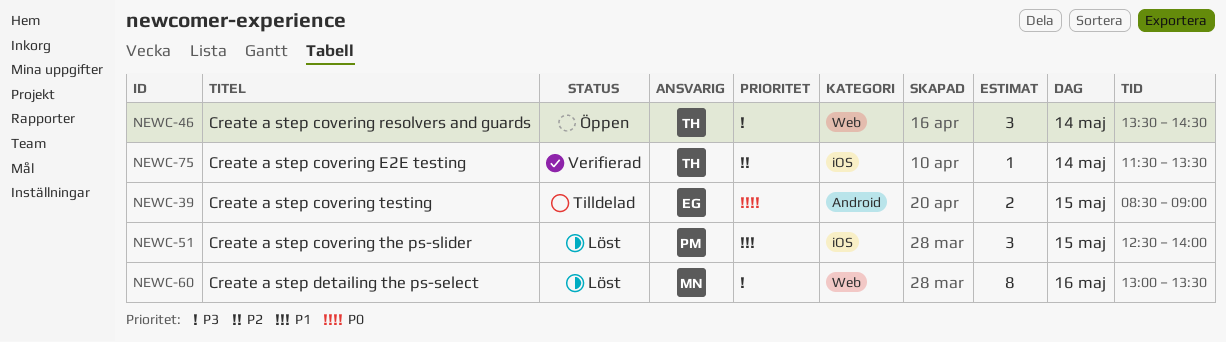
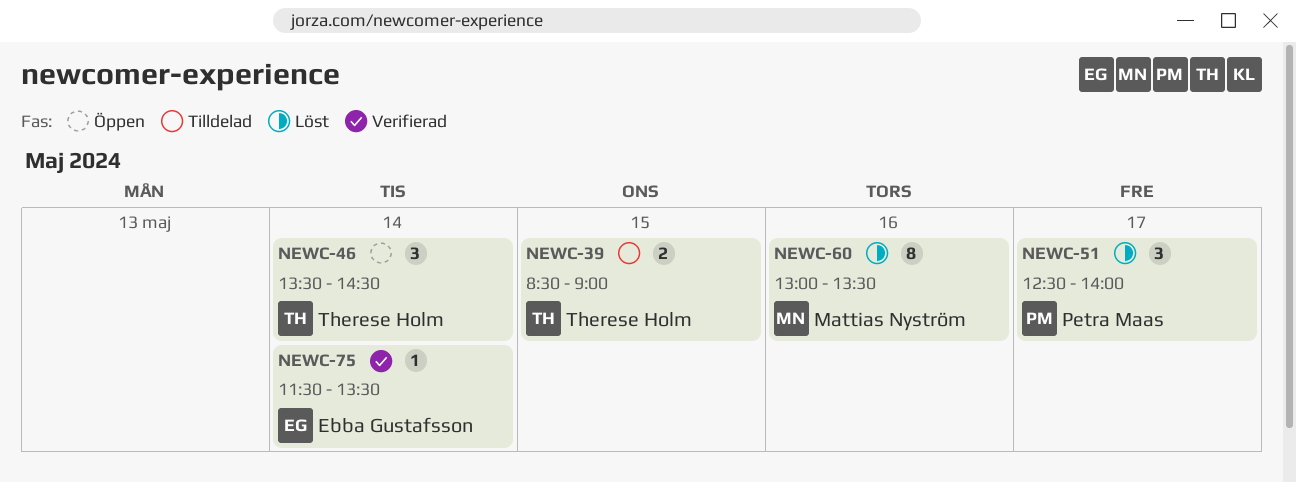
NEWC-39, owner: Ebba Gustafsson -> Therese Holm
NEWC-51, day: May 15 -> May 17
NEWC-75, owner: Therese Holm -> Ebba Gustafsson

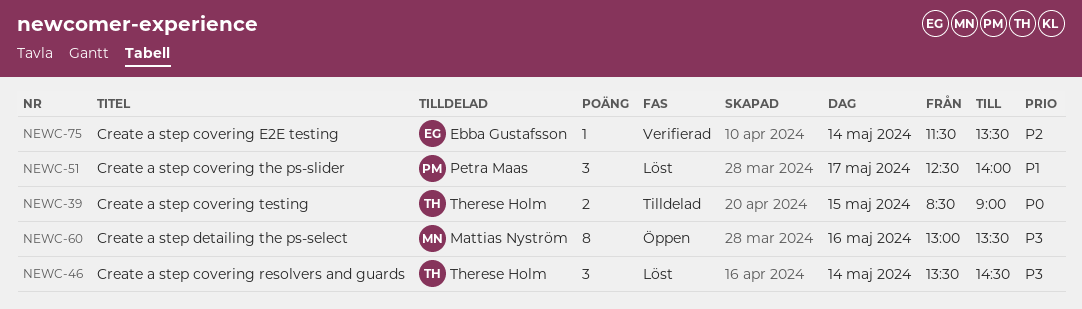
NEWC-46, status: Öppen -> Löst
NEWC-60, status: Löst -> Öppen

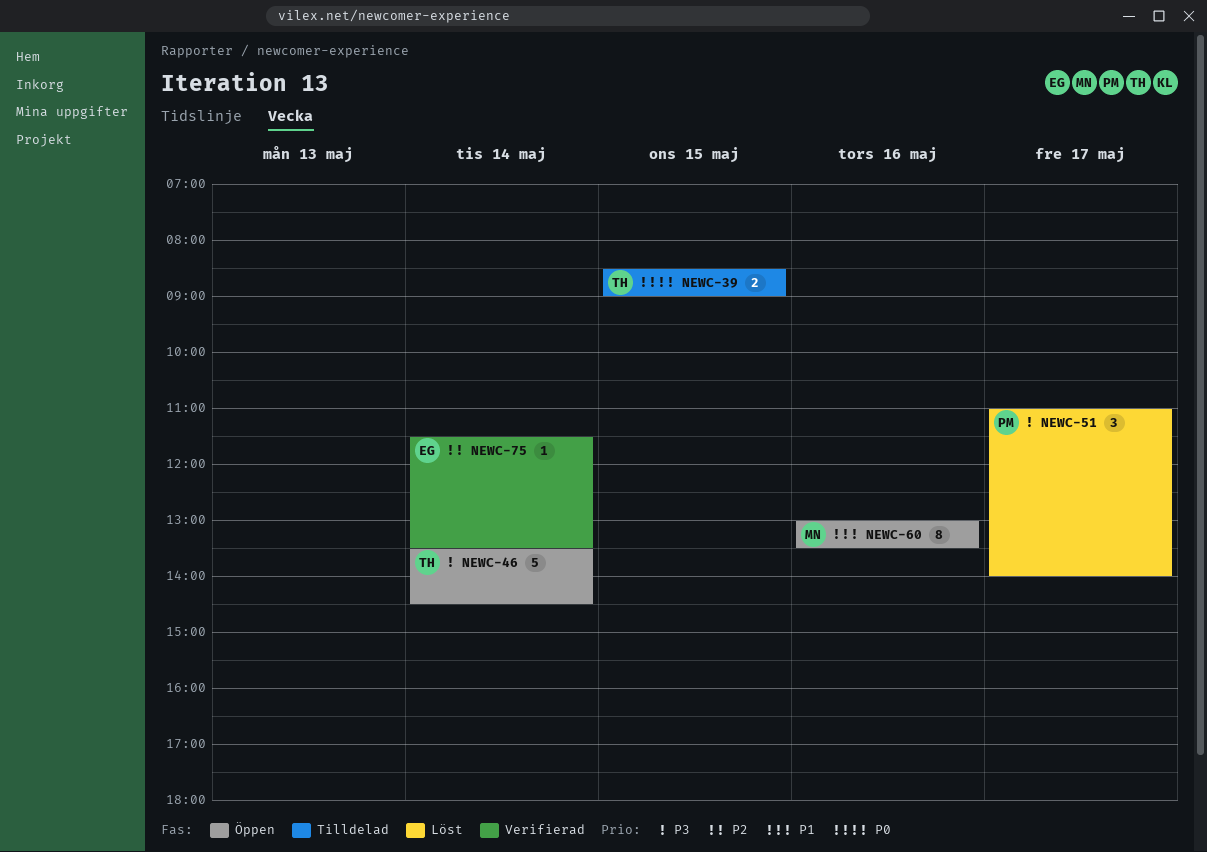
NEWC-46, status: Löst -> Öppen
NEWC-46, estimate: 3 -> 5
NEWC-51, priority: P1 -> P3
NEWC-51, begins: 12:30 -> 11:00
NEWC-60, priority: P3 -> P1

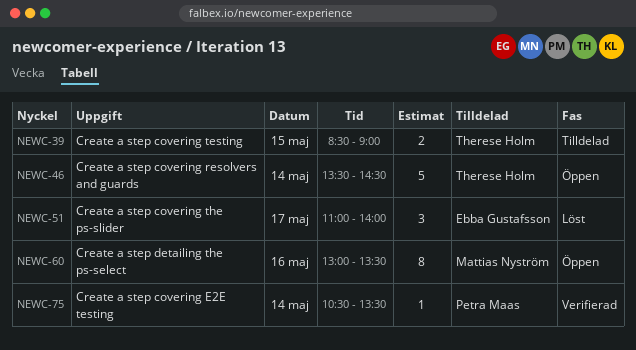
NEWC-51, owner: Petra Maas -> Ebba Gustafsson
NEWC-75, owner: Ebba Gustafsson -> Petra Maas
NEWC-75, begins: 11:30 -> 10:30

